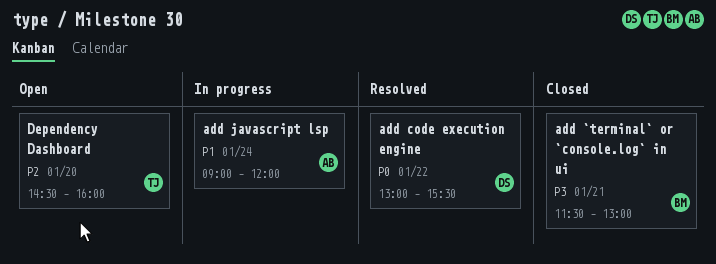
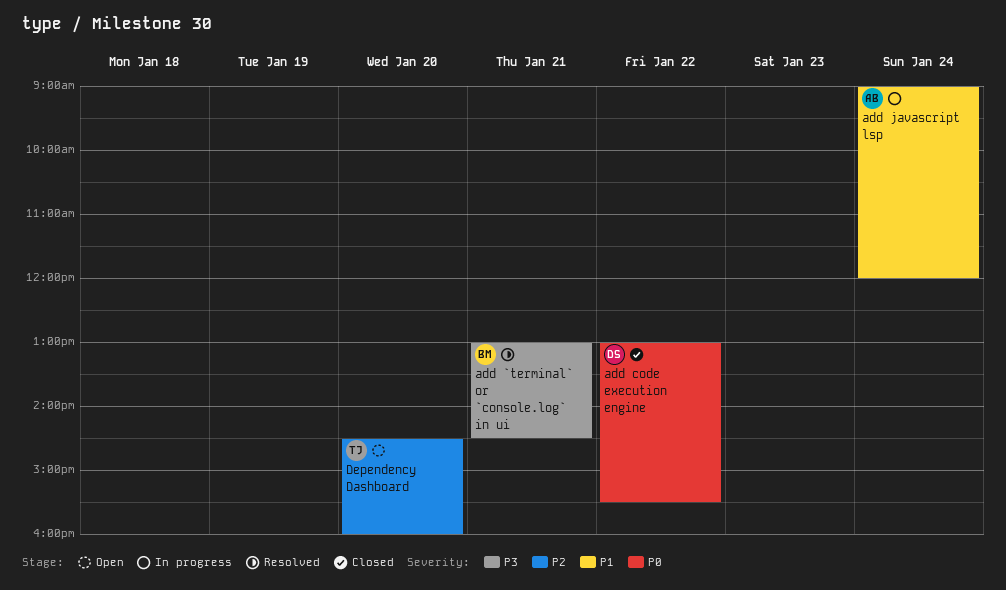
add `terminal` or `console.log` in ui, status: Closed -> Resolved
add `terminal` or `console.log` in ui, begins: 11:30 -> 13:00
add `terminal` or `console.log` in ui, ends: 13:00 -> 14:30
add code execution engine, status: Resolved -> Closed

